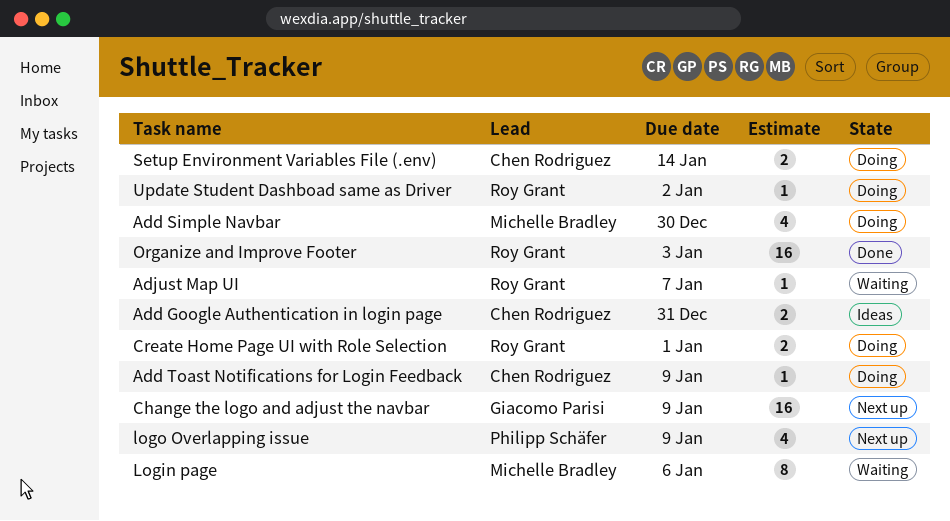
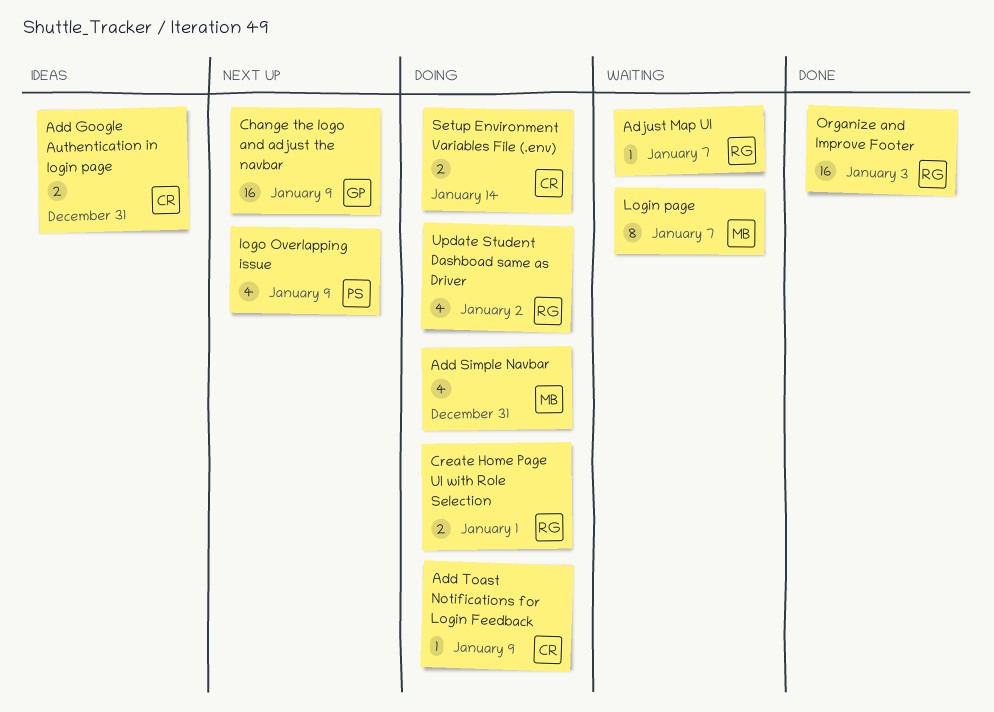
Add Simple Navbar, due: Dec 30 -> Dec 31
Login page, due: Jan 6 -> Jan 7
Update Student Dashboad same as Driver, estimate: 1 -> 4

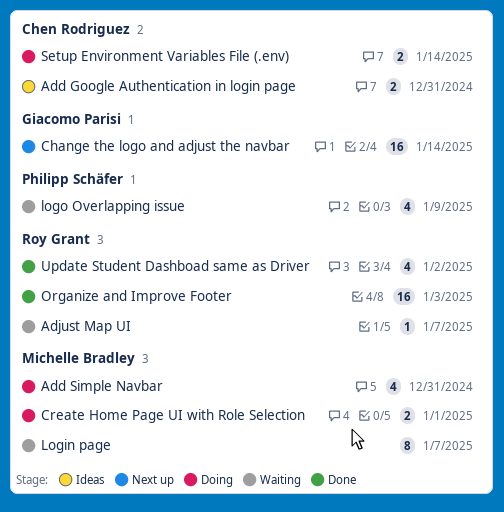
Add Toast Notifications for Login Feedback: present -> none
Change the logo and adjust the navbar, due: Jan 9 -> Jan 14
Create Home Page UI with Role Selection, owner: Roy Grant -> Michelle Bradley
logo Overlapping issue, status: Next up -> Waiting
Update Student Dashboad same as Driver, status: Doing -> Done

